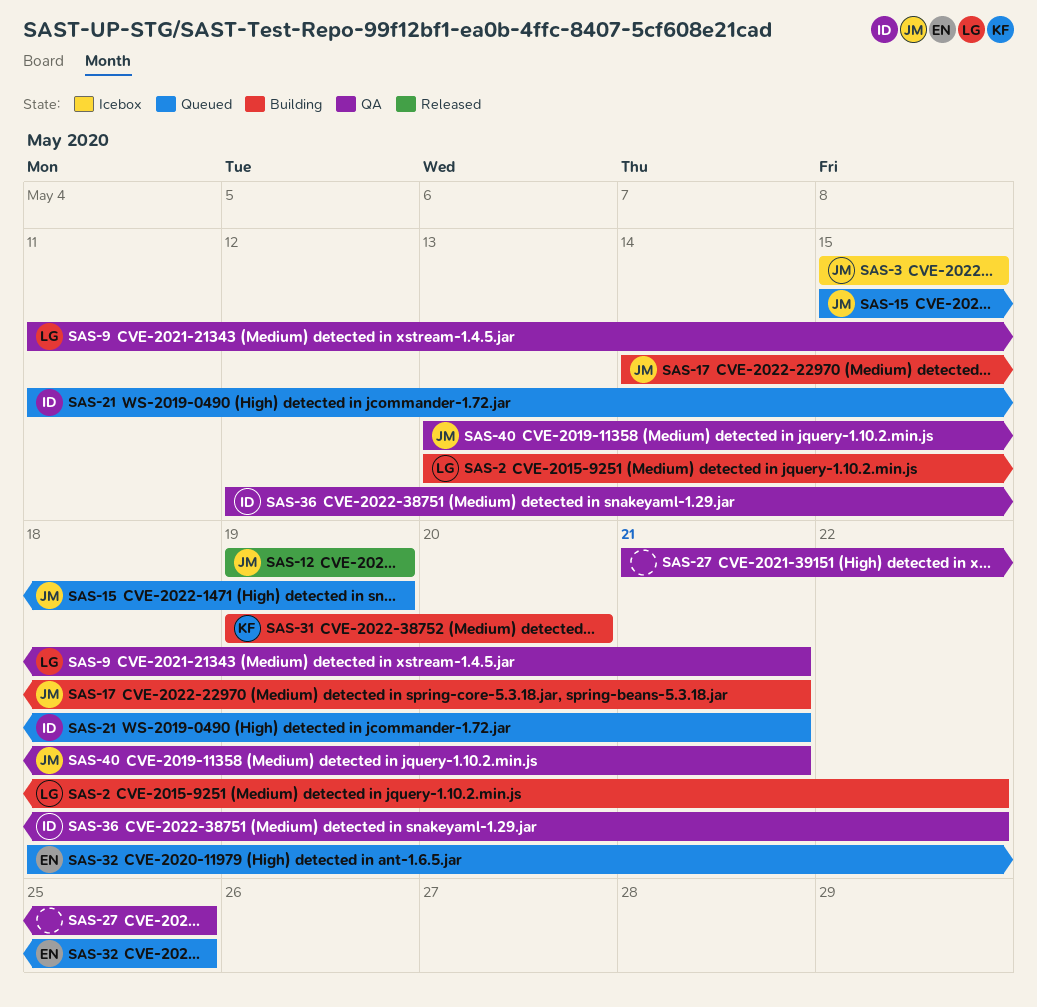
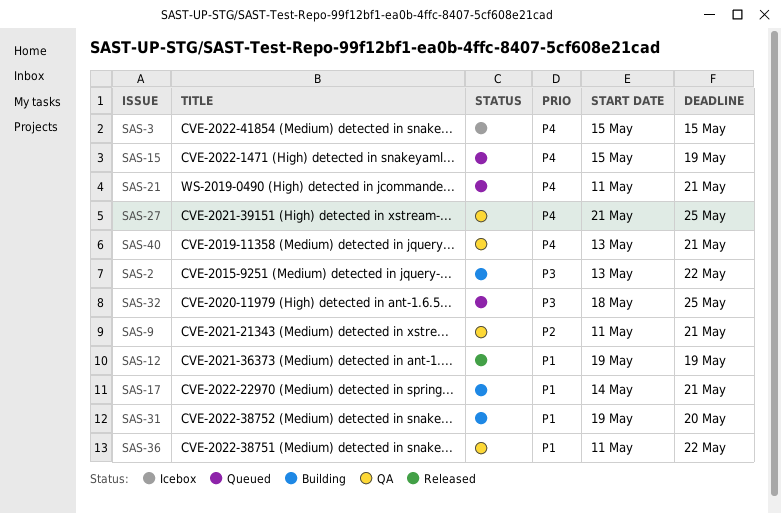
SAS-36, start: May 12 -> May 11

